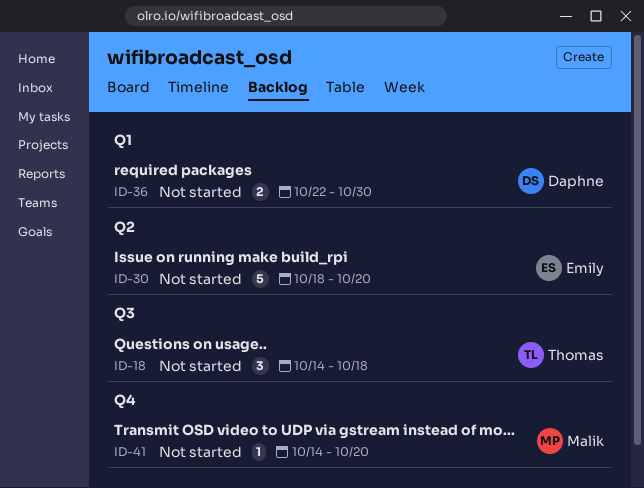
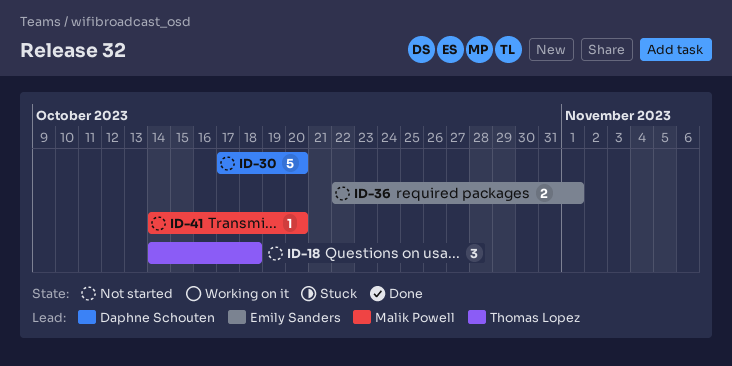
ID-30, owner: Emily Sanders -> Daphne Schouten
ID-30, start: Oct 18 -> Oct 17
ID-36, owner: Daphne Schouten -> Emily Sanders
ID-36, due: Oct 30 -> Nov 1

